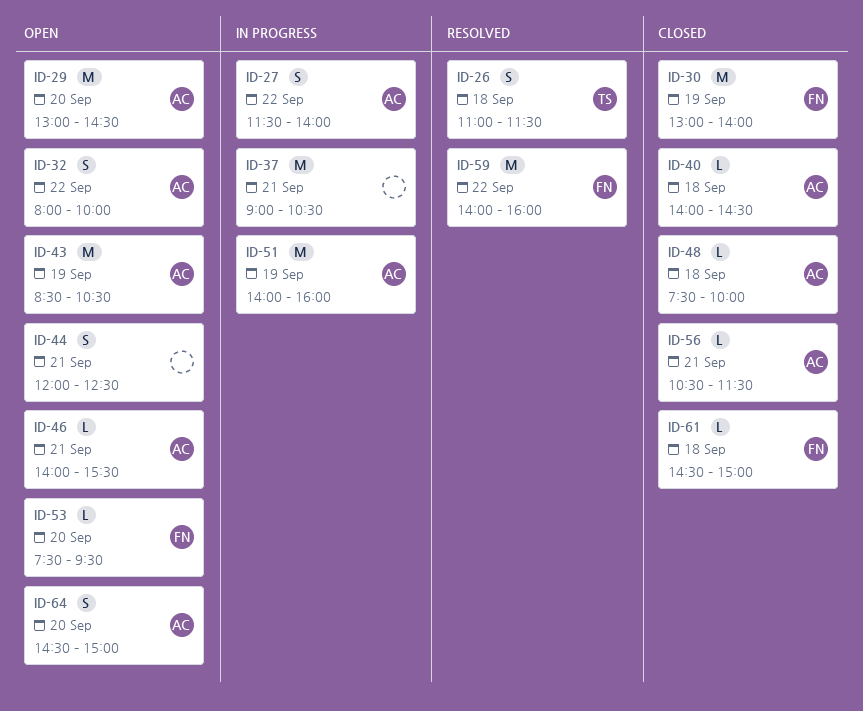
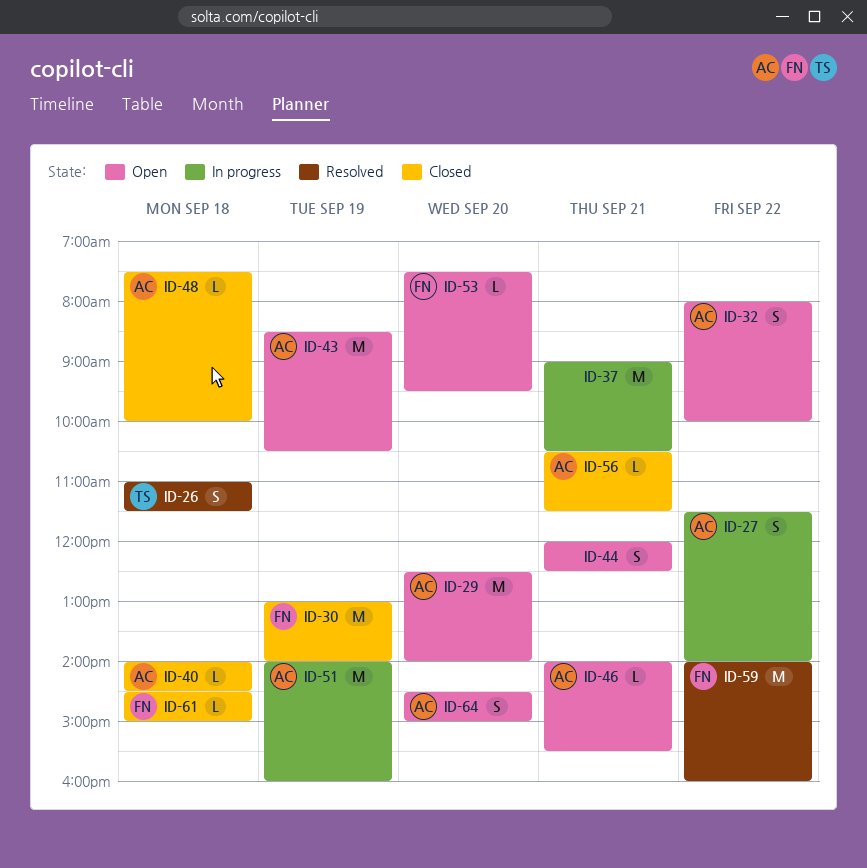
ID-29, begins: 13:00 -> 12:30
ID-29, ends: 14:30 -> 14:00

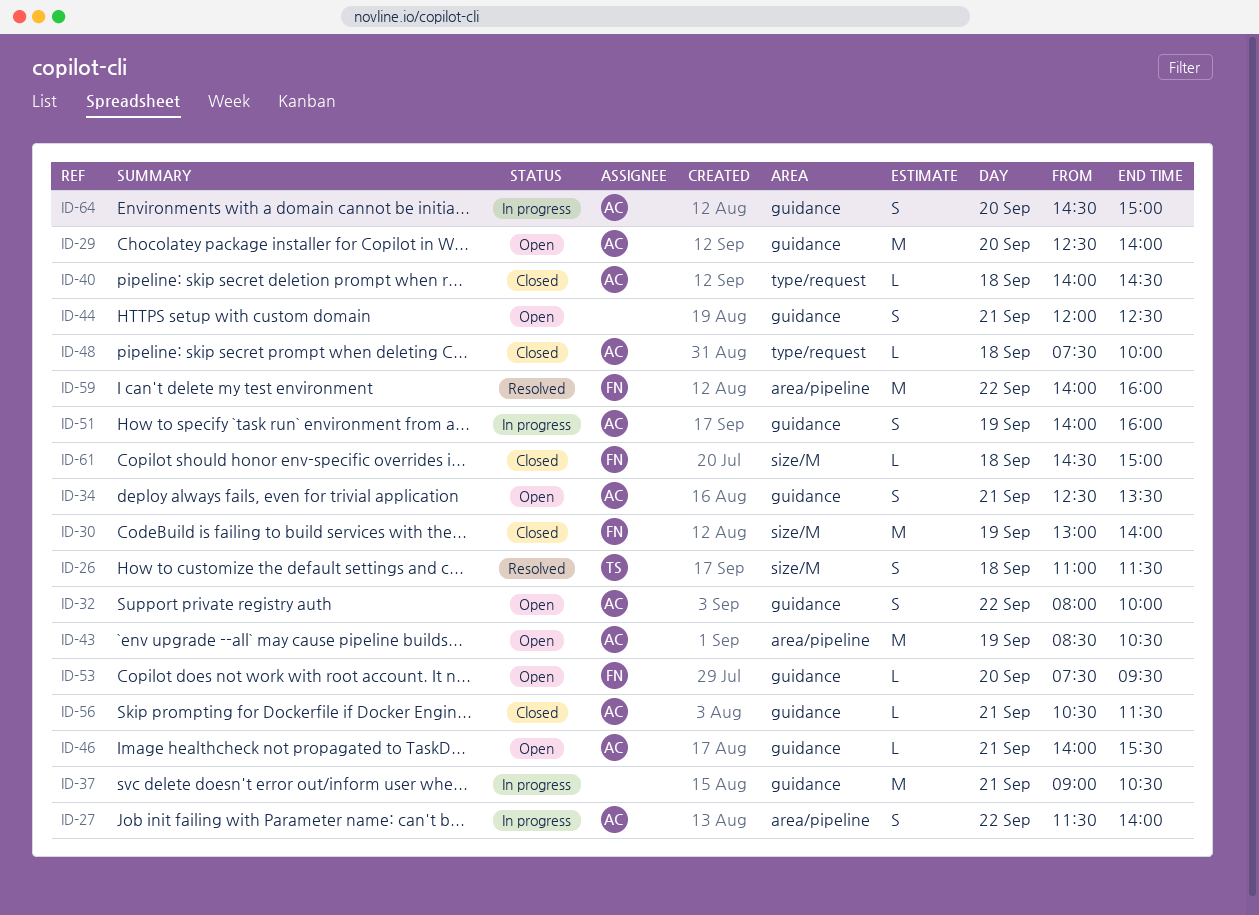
ID-34: none -> present
ID-51, estimate: M -> S
ID-64, status: Open -> In progress

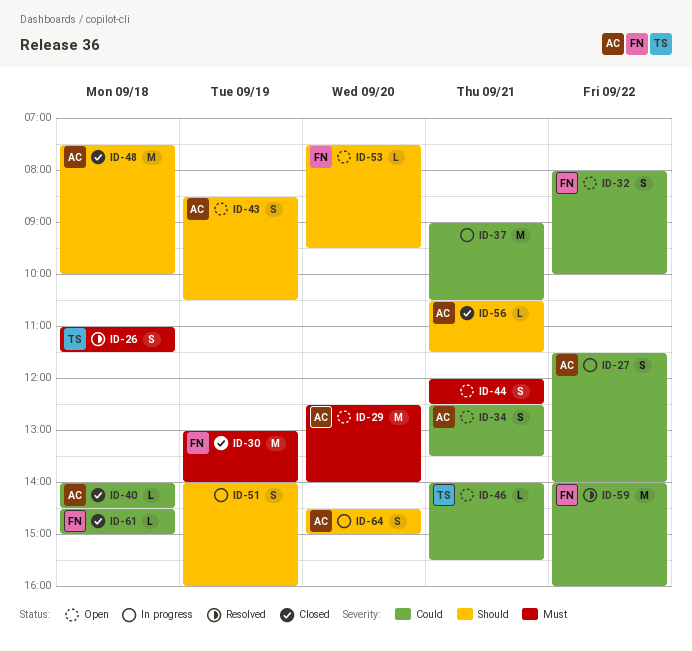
ID-32, owner: AC -> FN
ID-43, estimate: M -> S
ID-46, owner: AC -> TS
ID-48, estimate: L -> M
ID-51, owner: AC -> none

